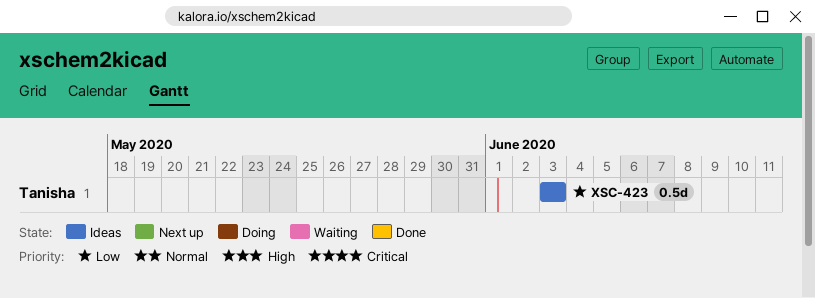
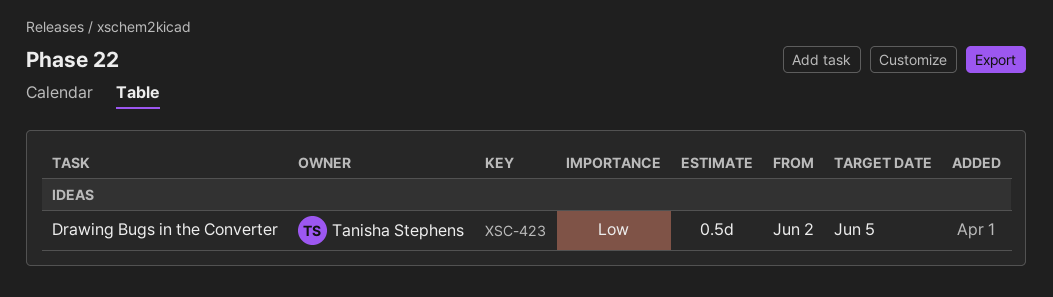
XSC-423, start: Jun 3 -> Jun 2
XSC-423, due: Jun 3 -> Jun 5

